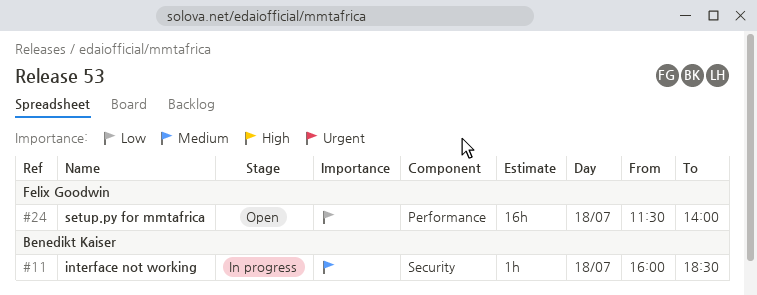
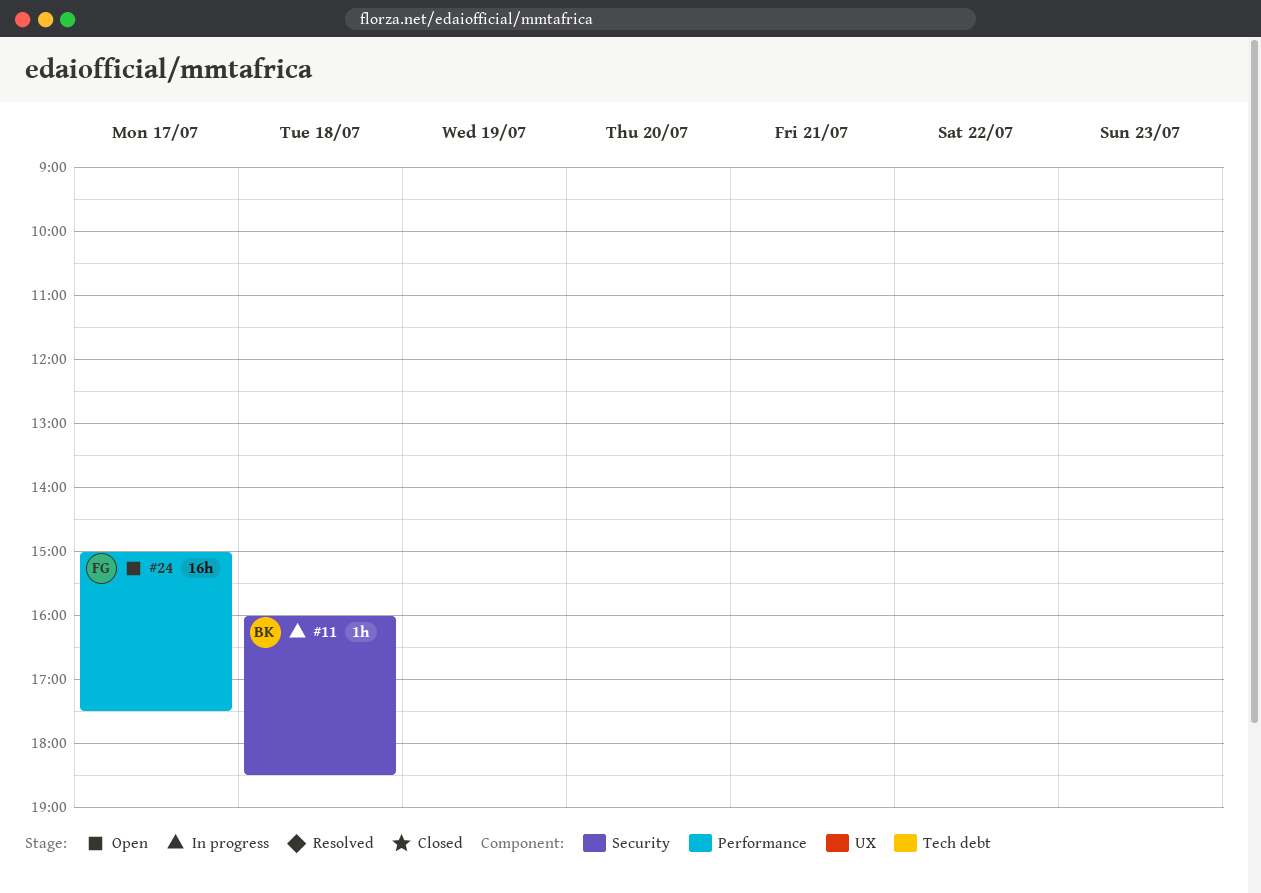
#24, day: Jul 18 -> Jul 17
#24, begins: 11:30 -> 15:00
#24, ends: 14:00 -> 17:30

